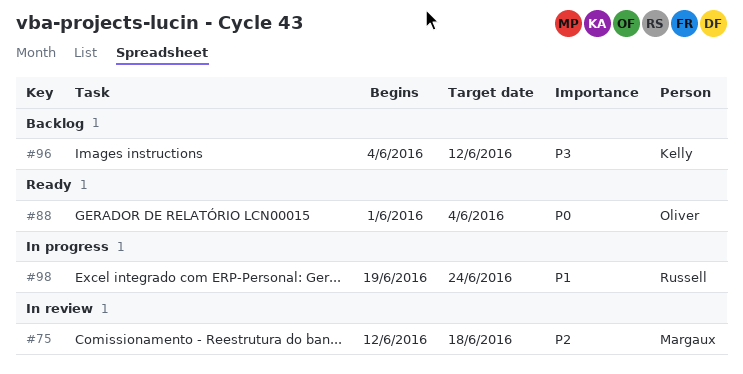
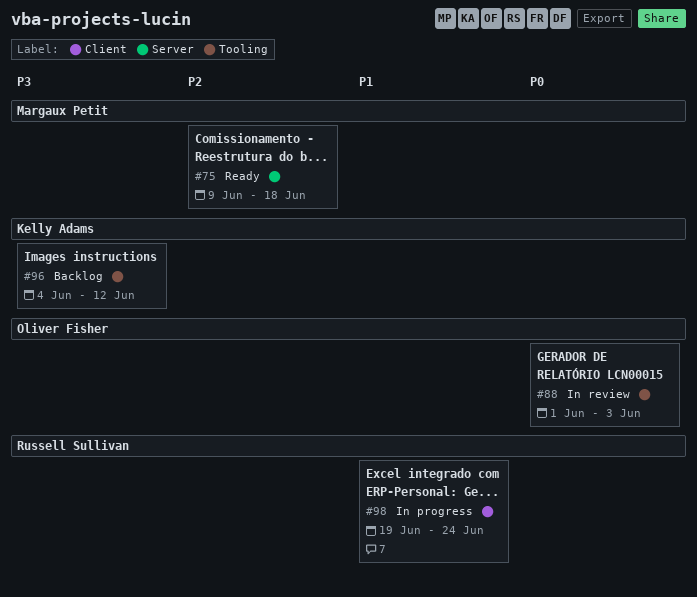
#75, status: In review -> Ready
#75, start: Jun 12 -> Jun 9
#88, status: Ready -> In review
#88, due: Jun 4 -> Jun 3

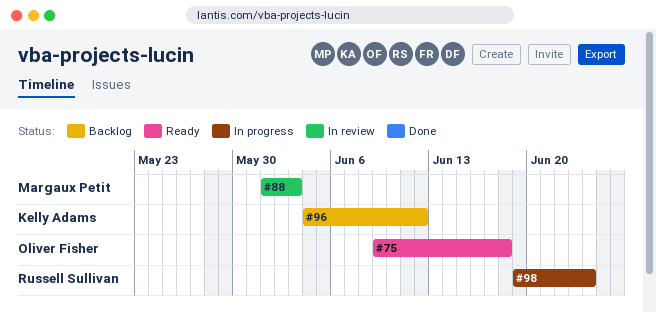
#75, owner: Margaux Petit -> Oliver Fisher
#88, owner: Oliver Fisher -> Margaux Petit

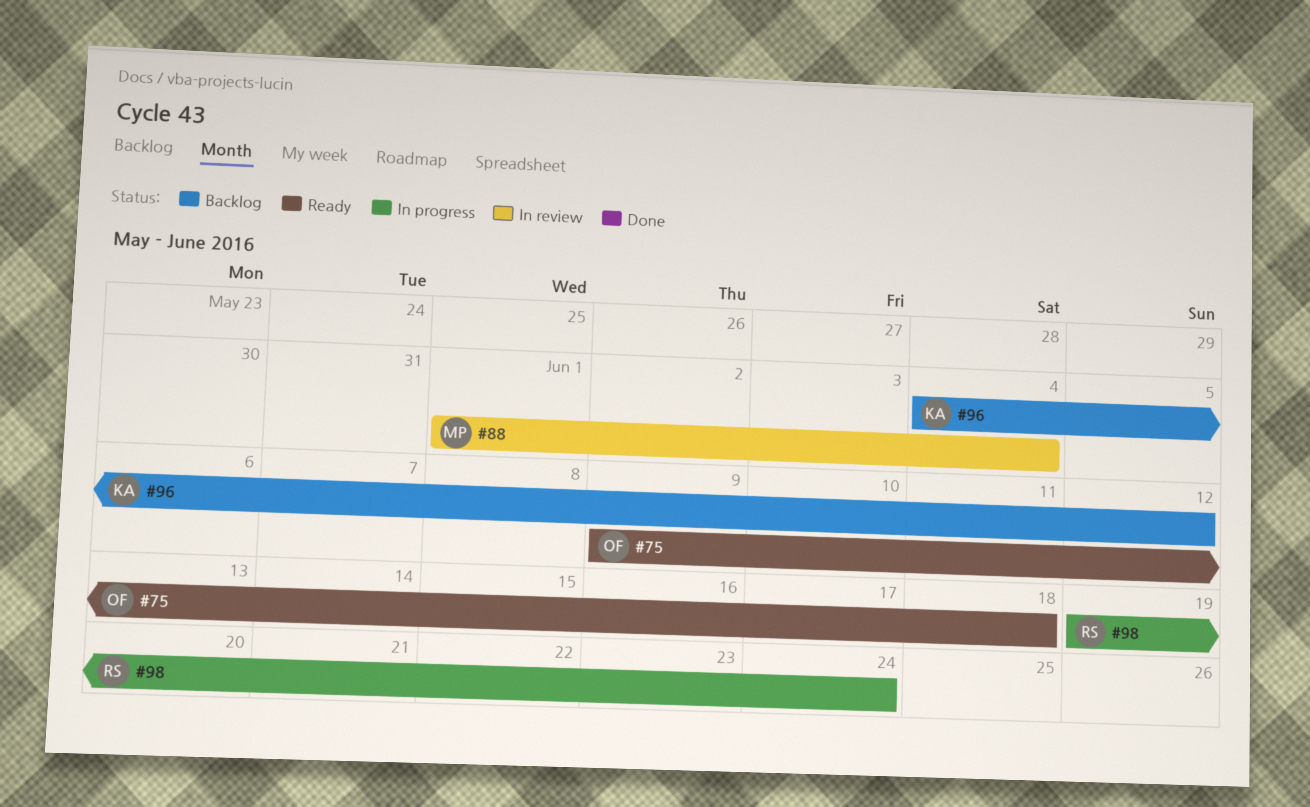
#88, due: Jun 3 -> Jun 4

